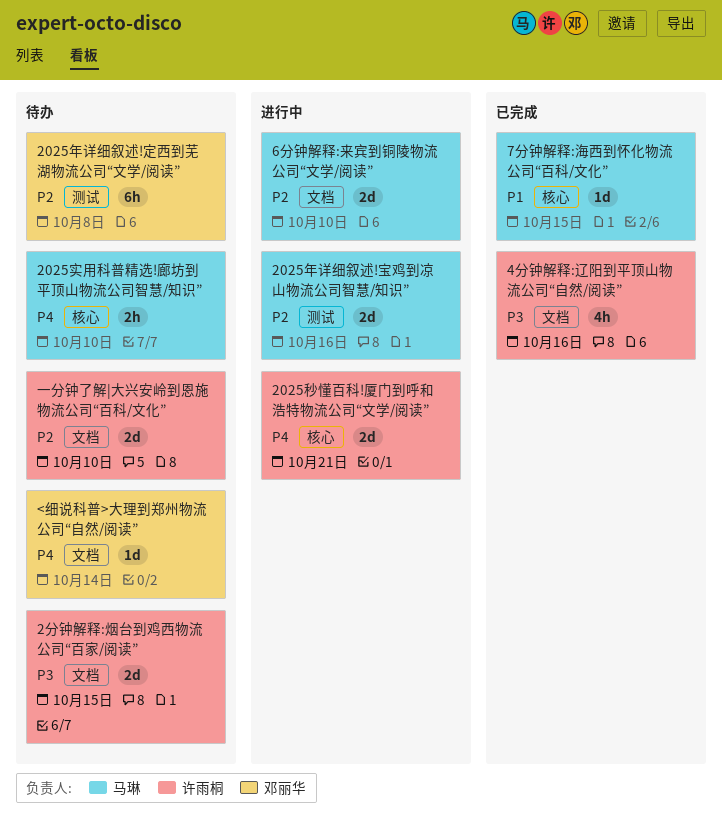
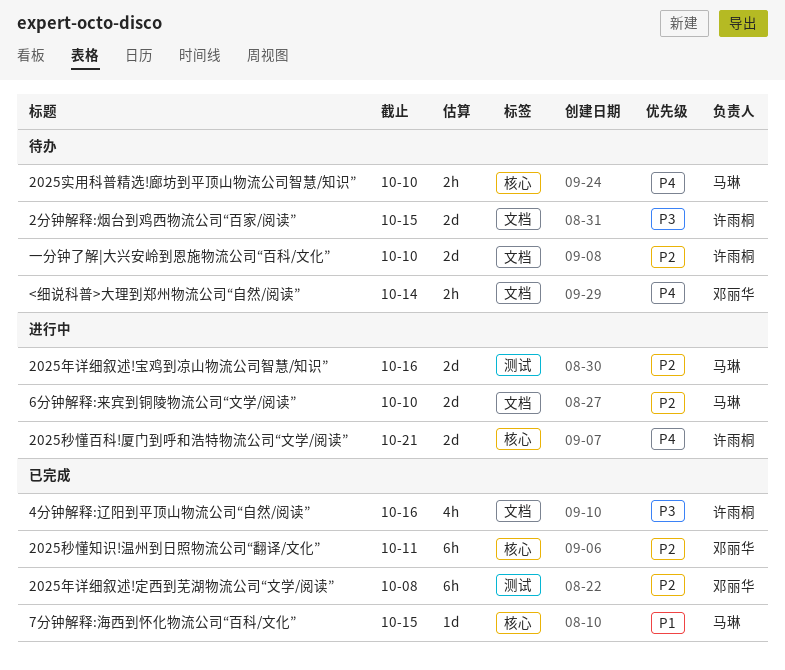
2025年详细叙述!定西到芜湖物流公司“文学/阅读”, status: 待办 -> 已完成
2025秒懂知识!温州到日照物流公司“翻译/文化”: none -> present
<细说科普>大理到郑州物流公司“自然/阅读”, estimate: 1d -> 2h

